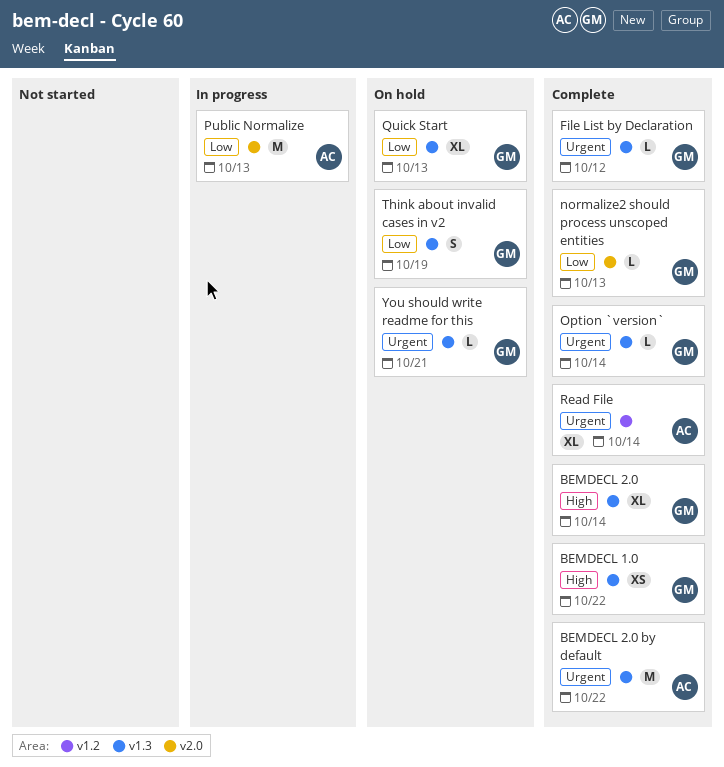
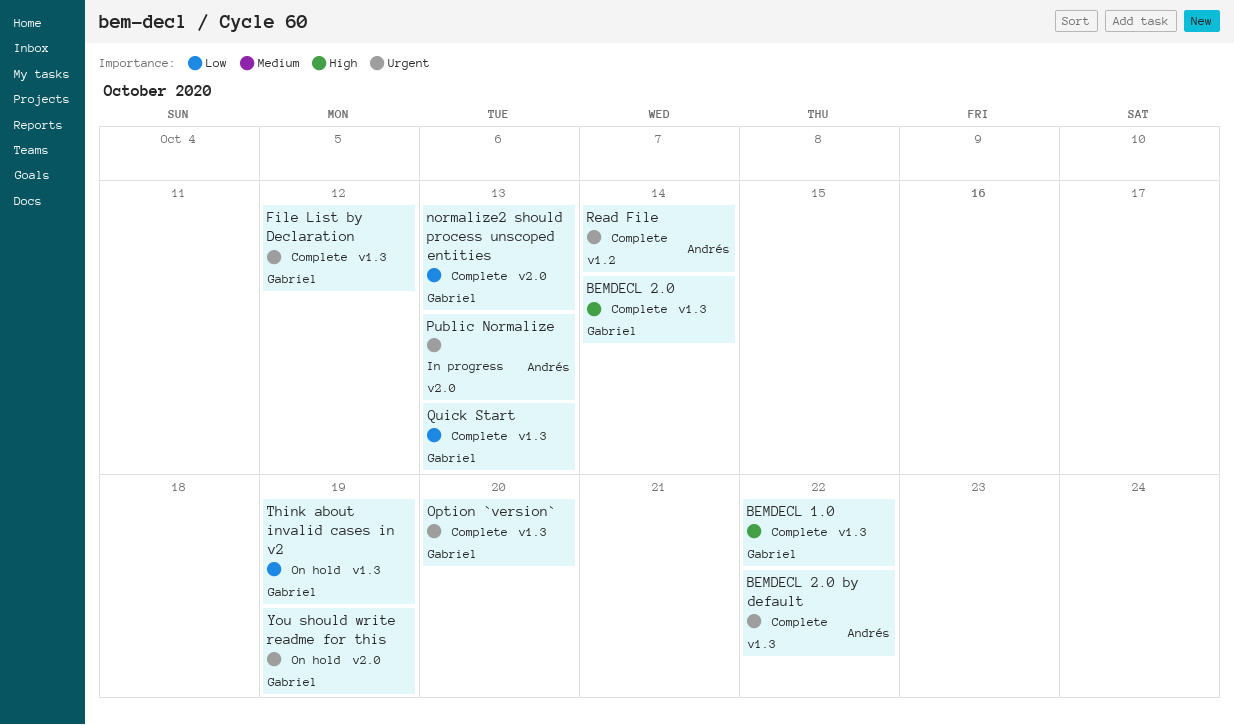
Option `version`, due: Oct 14 -> Oct 20
Public Normalize, priority: Low -> Urgent
Quick Start, status: On hold -> Complete
You should write readme for this, label: v1.3 -> v2.0
You should write readme for this, due: Oct 21 -> Oct 19

